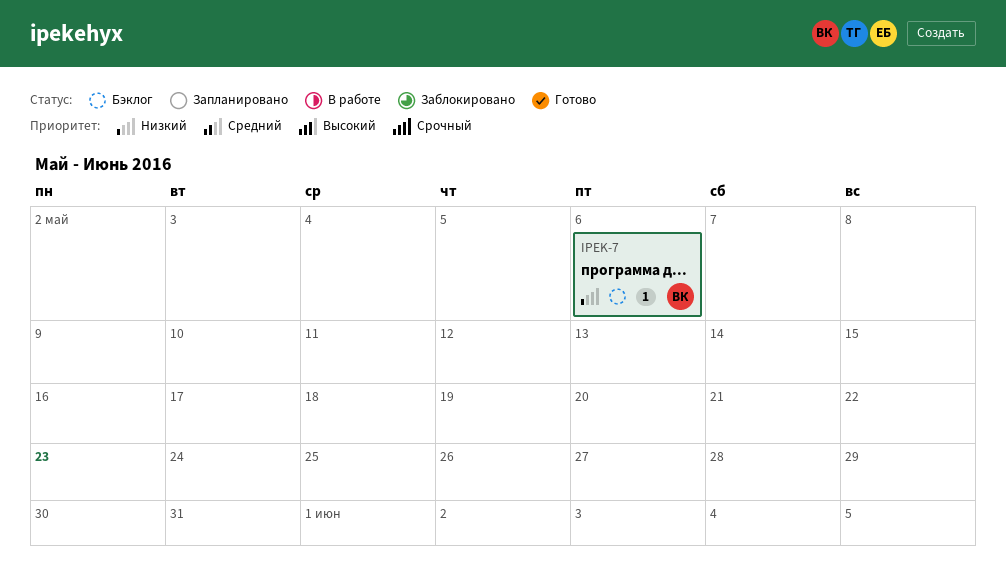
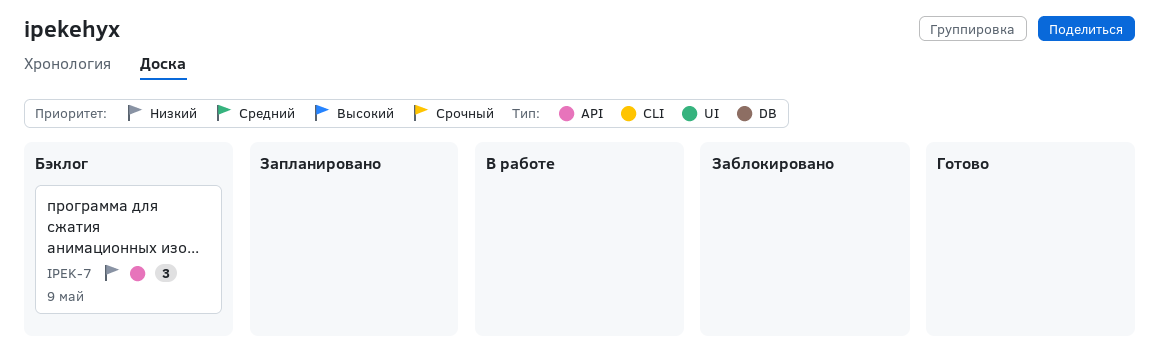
IPEK-7, estimate: 1 -> 3
IPEK-7, due: May 6 -> May 9

